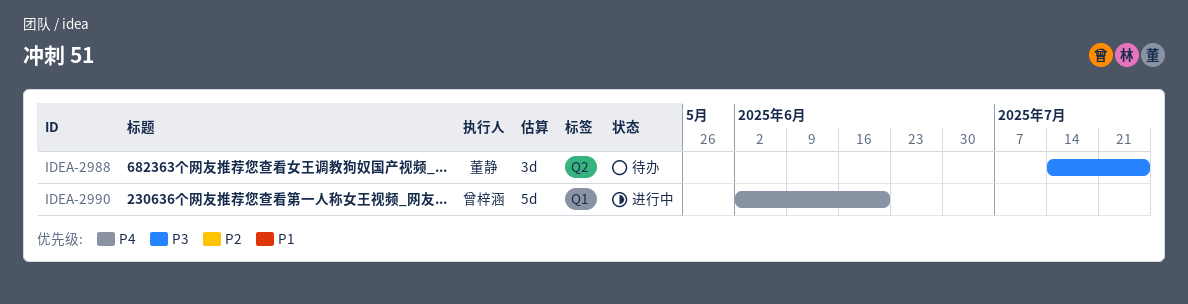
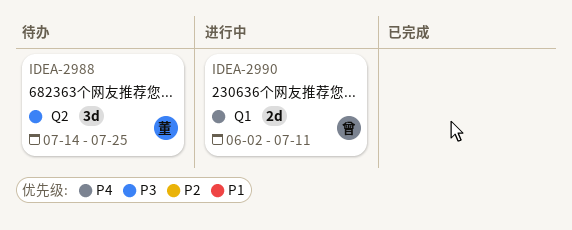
IDEA-2990, estimate: 5d -> 2d
IDEA-2990, due: Jun 20 -> Jul 11

